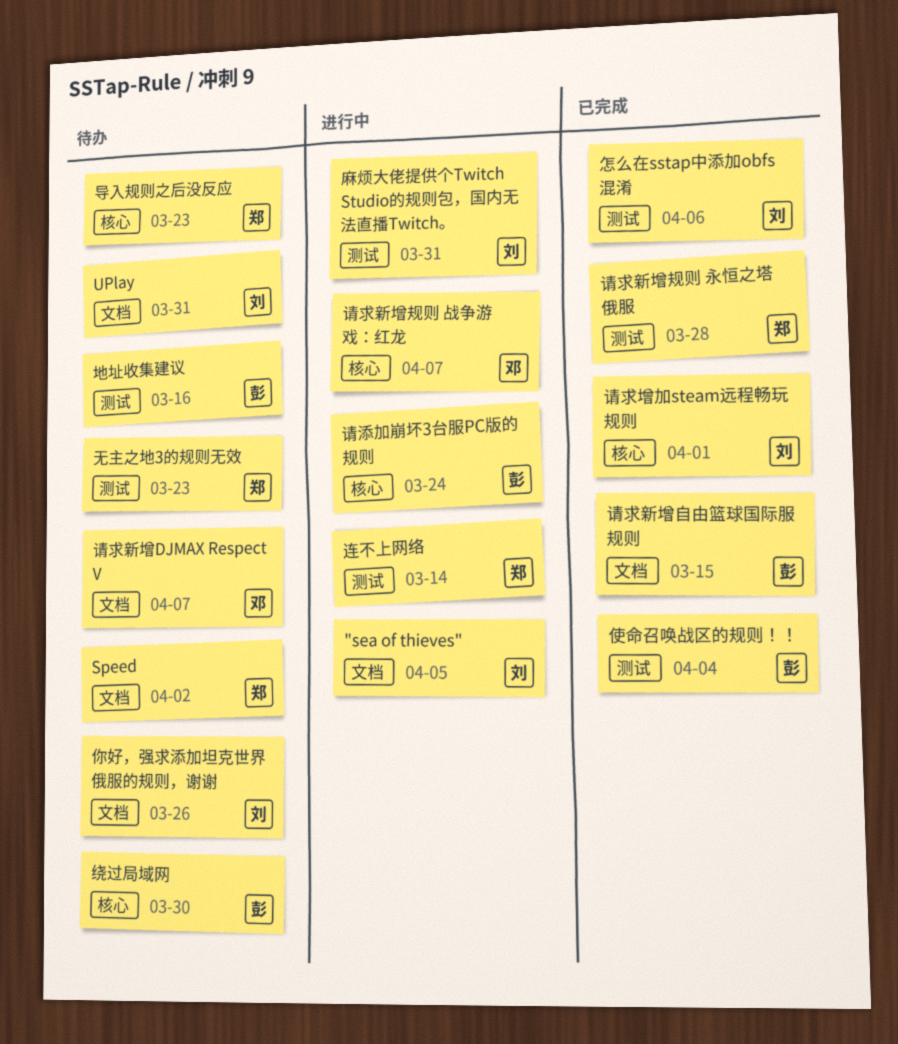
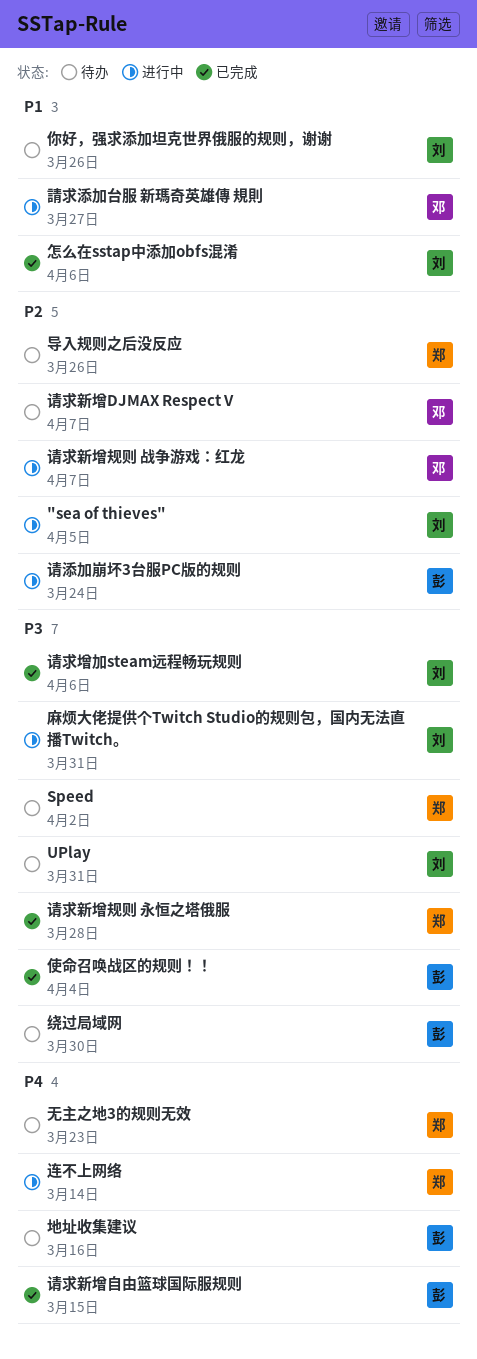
导入规则之后没反应, due: Mar 23 -> Mar 26
請求添加台服 新瑪奇英雄傳 規則: none -> present
请求增加steam远程畅玩规则, due: Apr 1 -> Apr 6

